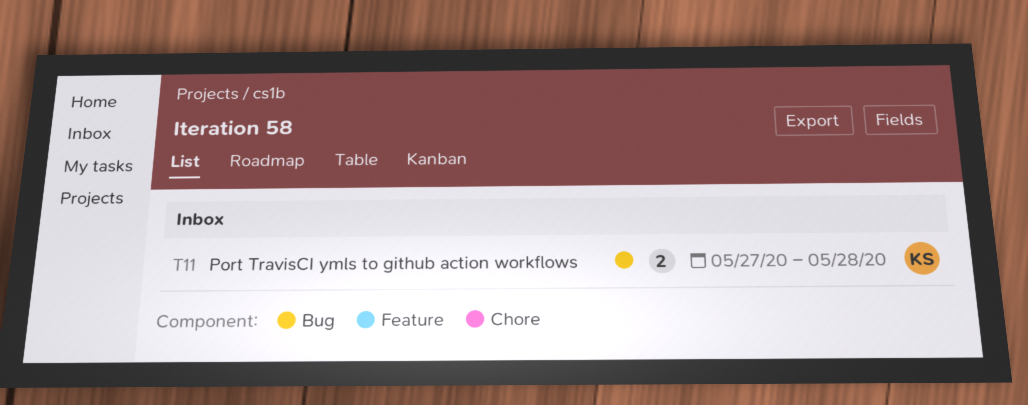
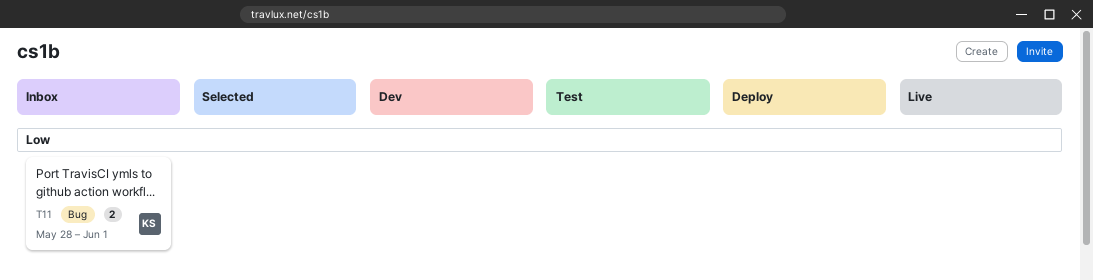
T11, start: May 27 -> May 28
T11, due: May 28 -> Jun 1

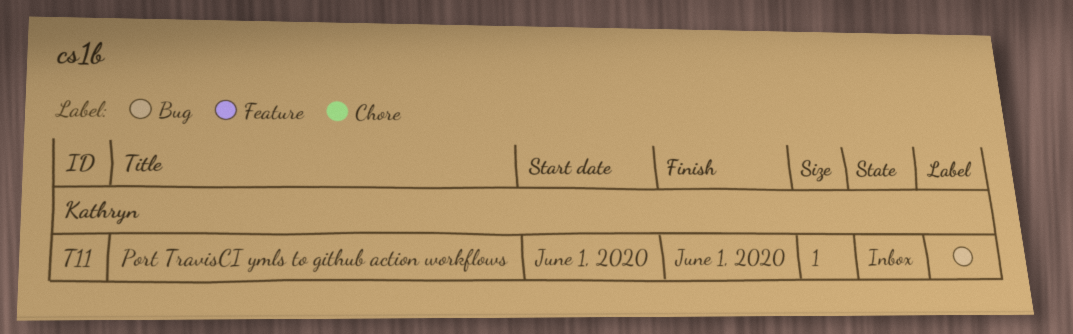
T11, estimate: 2 -> 1
T11, start: May 28 -> Jun 1

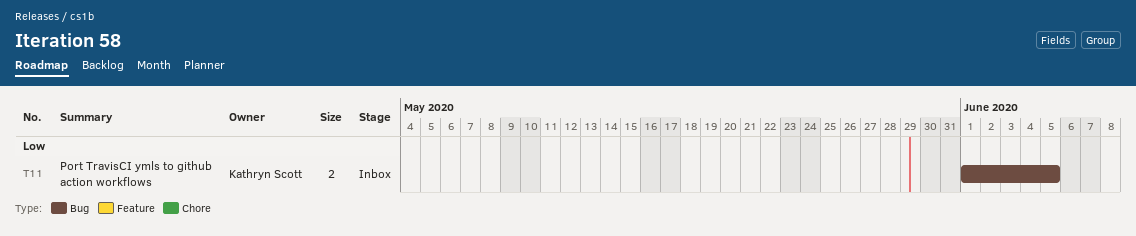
T11, estimate: 1 -> 2
T11, due: Jun 1 -> Jun 5

